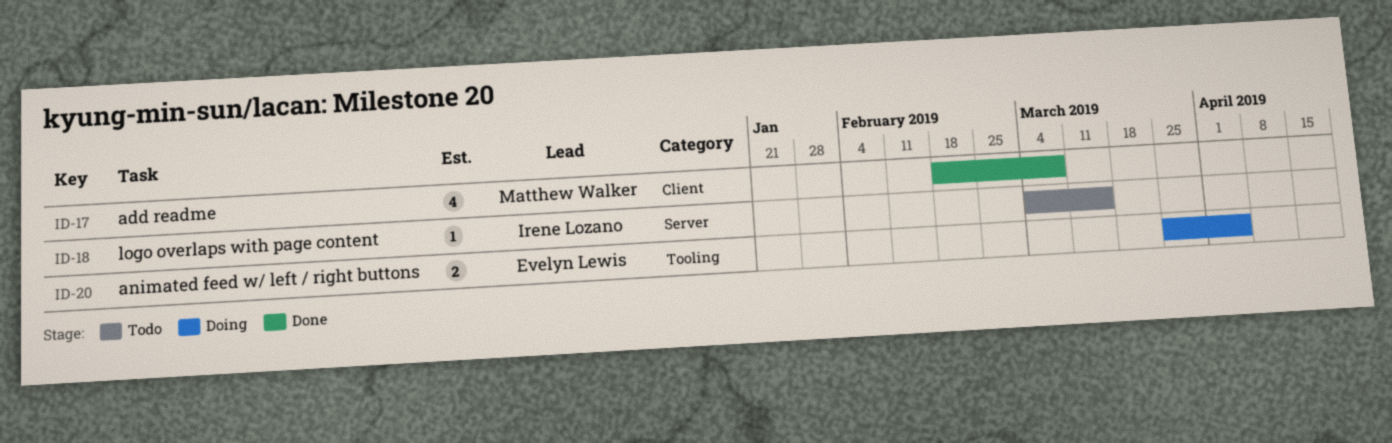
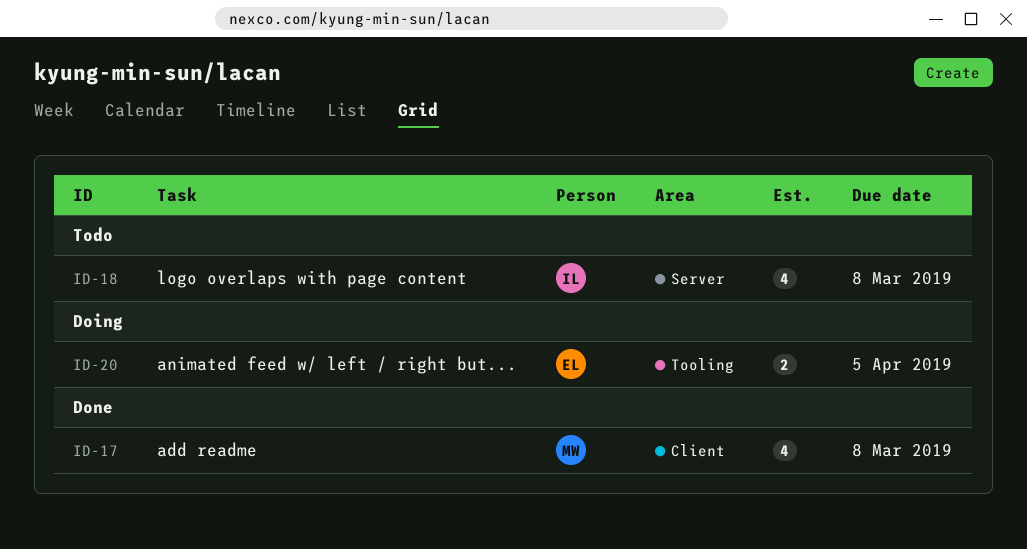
ID-18, estimate: 1 -> 4
ID-18, due: Mar 15 -> Mar 8

